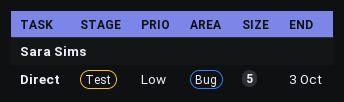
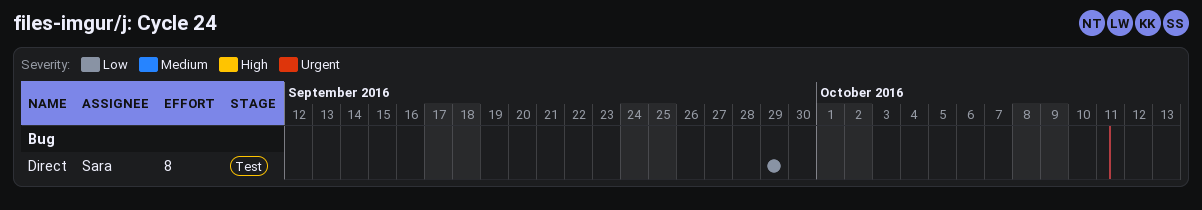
Direct, estimate: 5 -> 8
Direct, due: Oct 3 -> Sep 29

